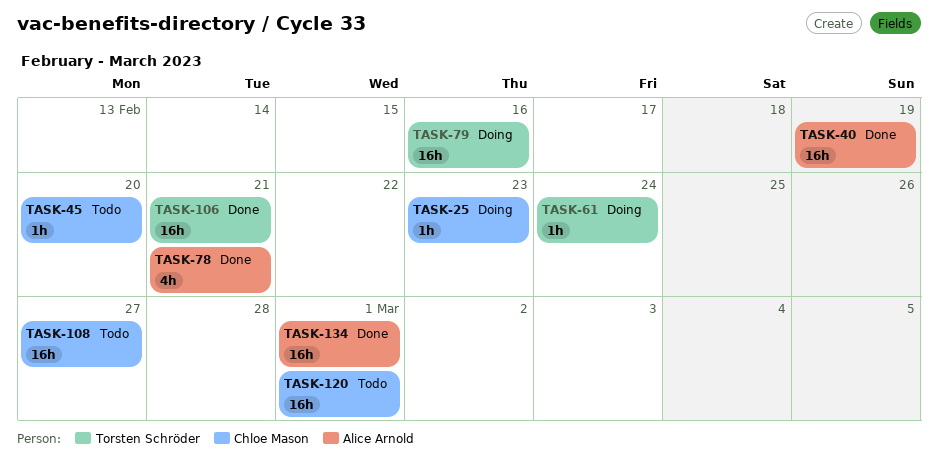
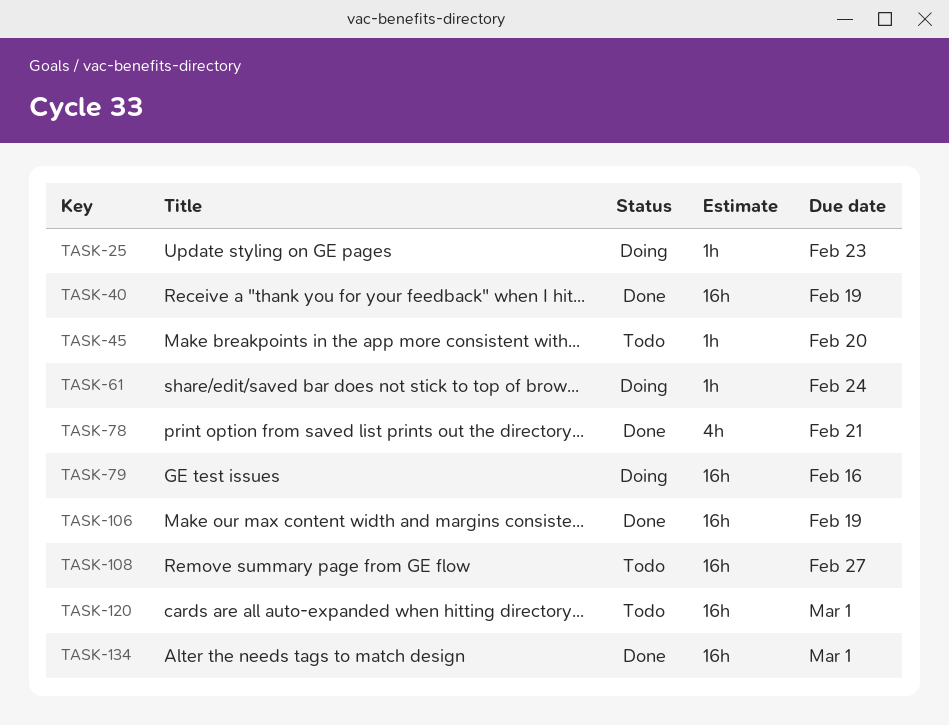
TASK-106, due: Feb 21 -> Feb 19

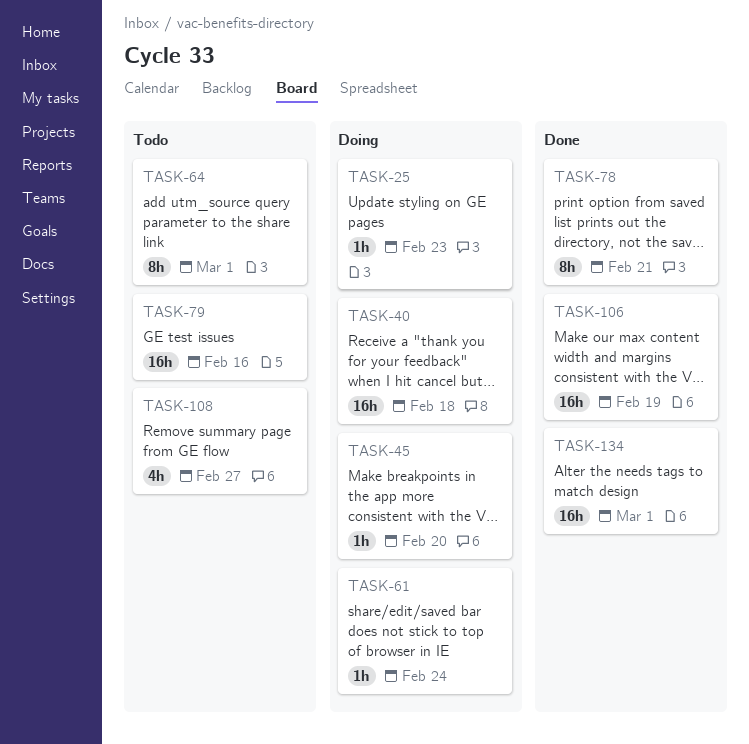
TASK-40, status: Done -> Doing
TASK-40, due: Feb 19 -> Feb 18
TASK-45, status: Todo -> Doing
TASK-64: none -> present
TASK-78, estimate: 4h -> 8h
TASK-79, status: Doing -> Todo
TASK-108, estimate: 16h -> 4h
TASK-120: present -> none

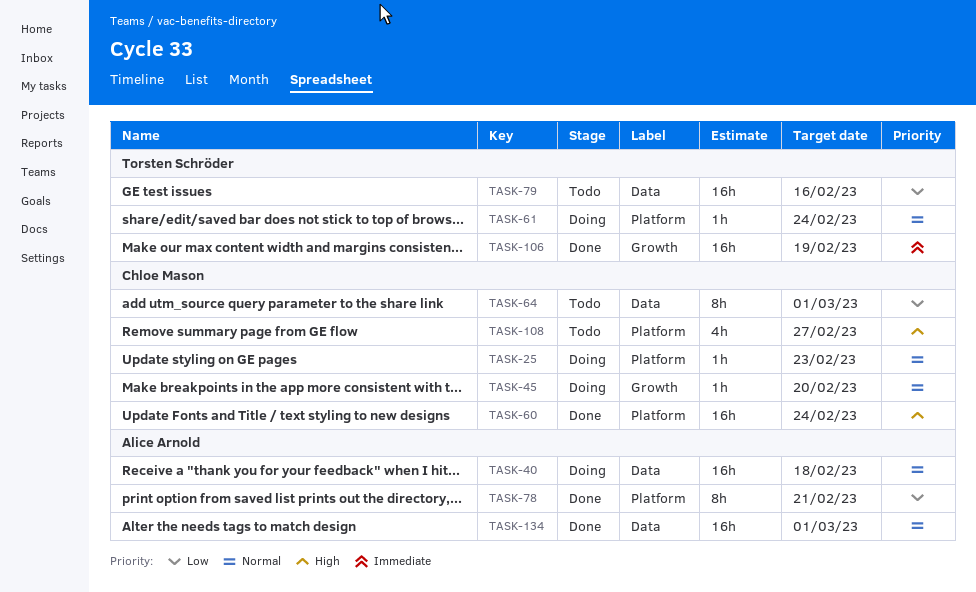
TASK-60: none -> present

